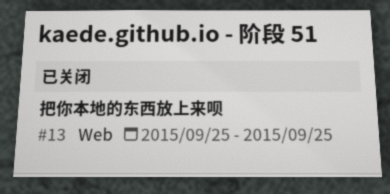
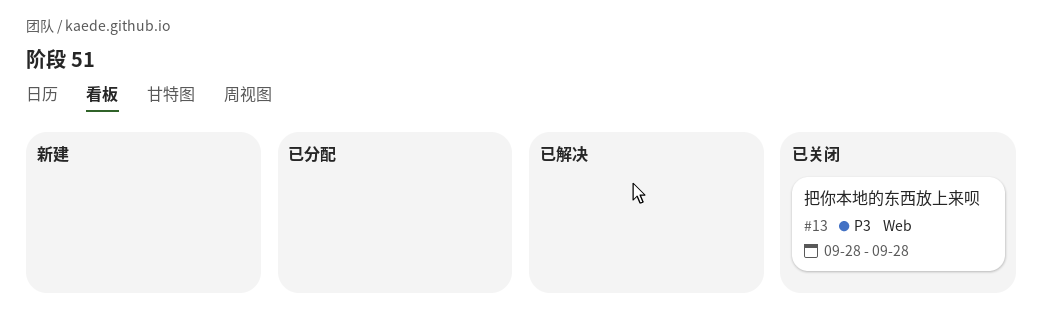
#13, start: Sep 25 -> Sep 28
#13, due: Sep 25 -> Sep 28

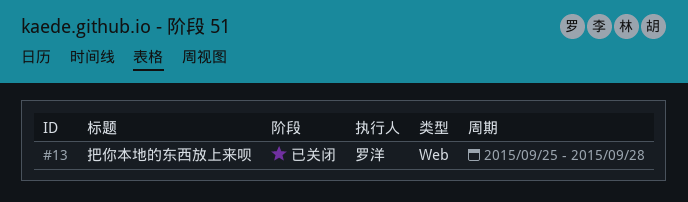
#13, start: Sep 28 -> Sep 25

